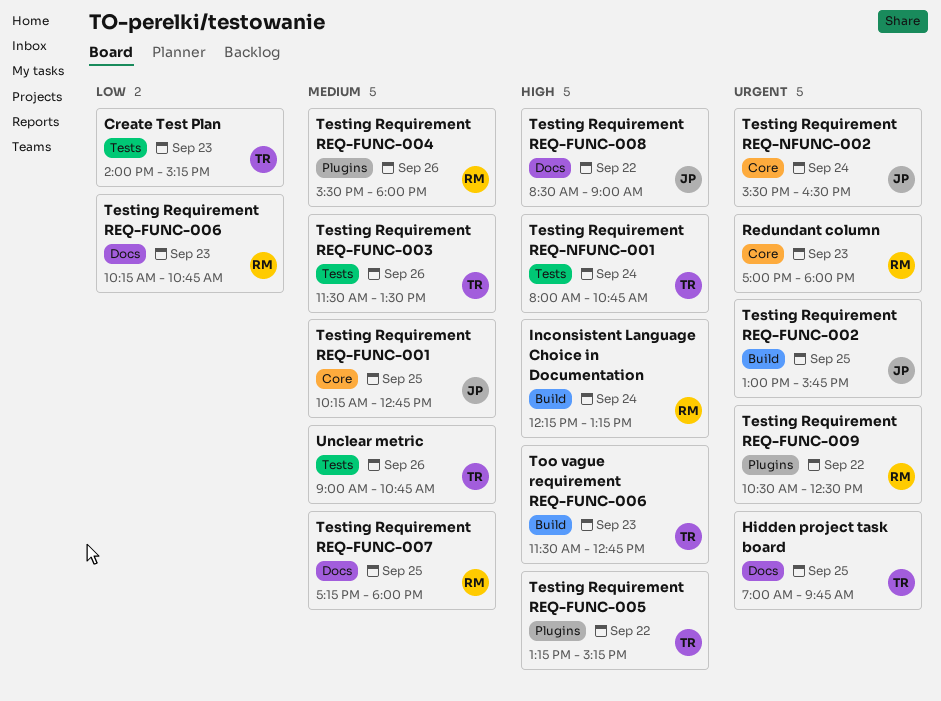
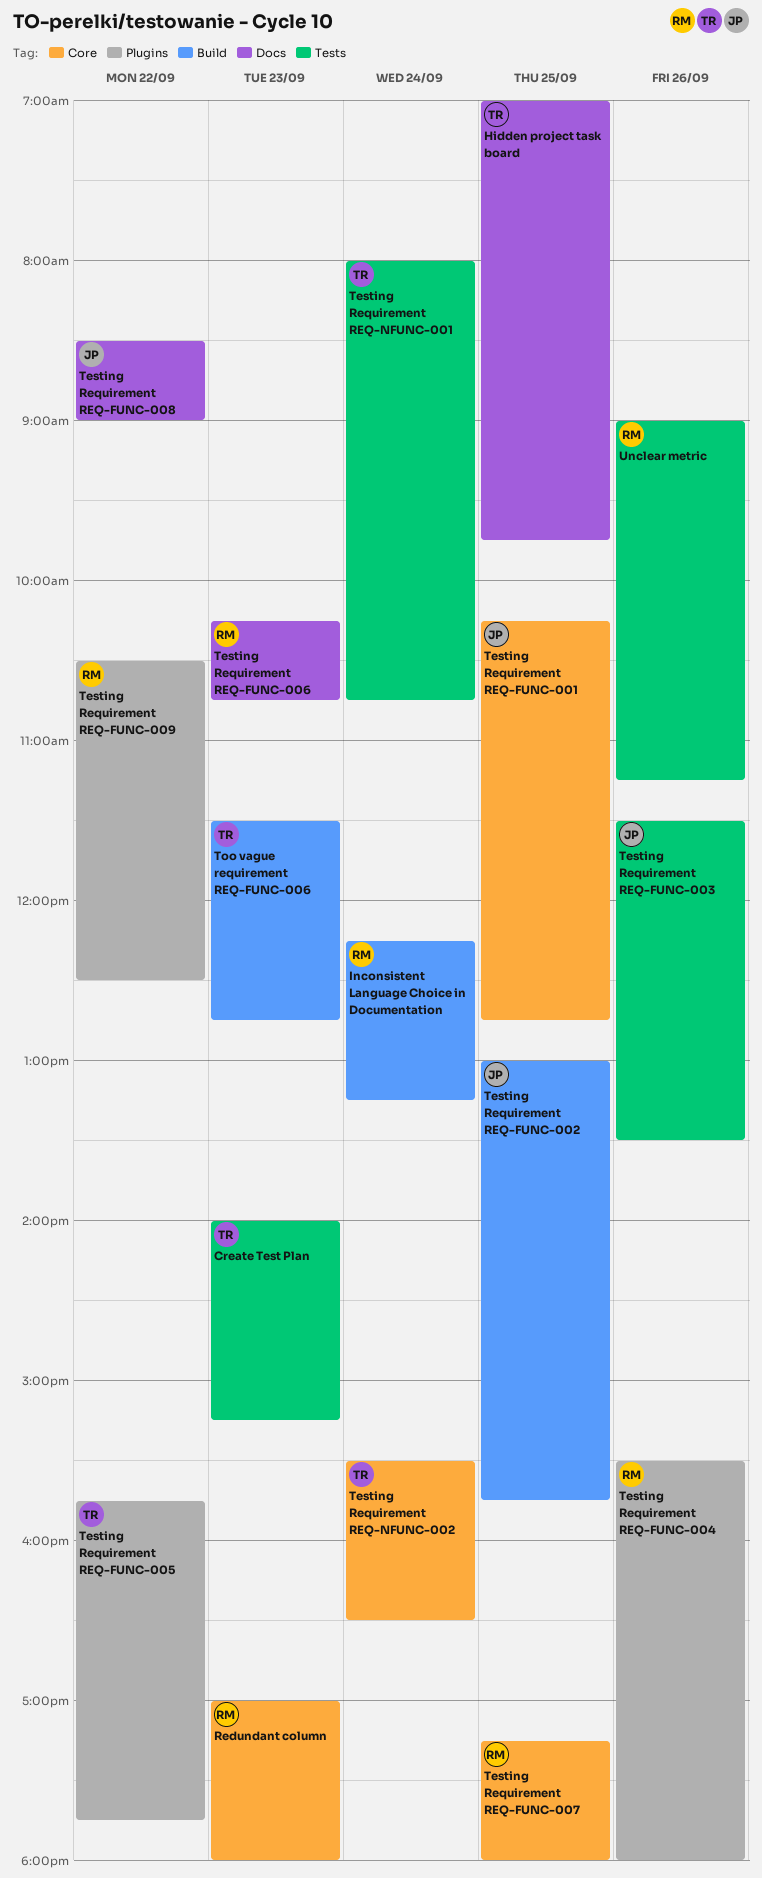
Testing Requirement REQ-FUNC-003, owner: TR -> JP
Testing Requirement REQ-FUNC-005, begins: 13:15 -> 15:45
Testing Requirement REQ-FUNC-005, ends: 15:15 -> 17:45
Testing Requirement REQ-FUNC-007, label: Docs -> Core
Testing Requirement REQ-NFUNC-002, owner: JP -> TR
Unclear metric, owner: TR -> RM
Unclear metric, ends: 10:45 -> 11:15

